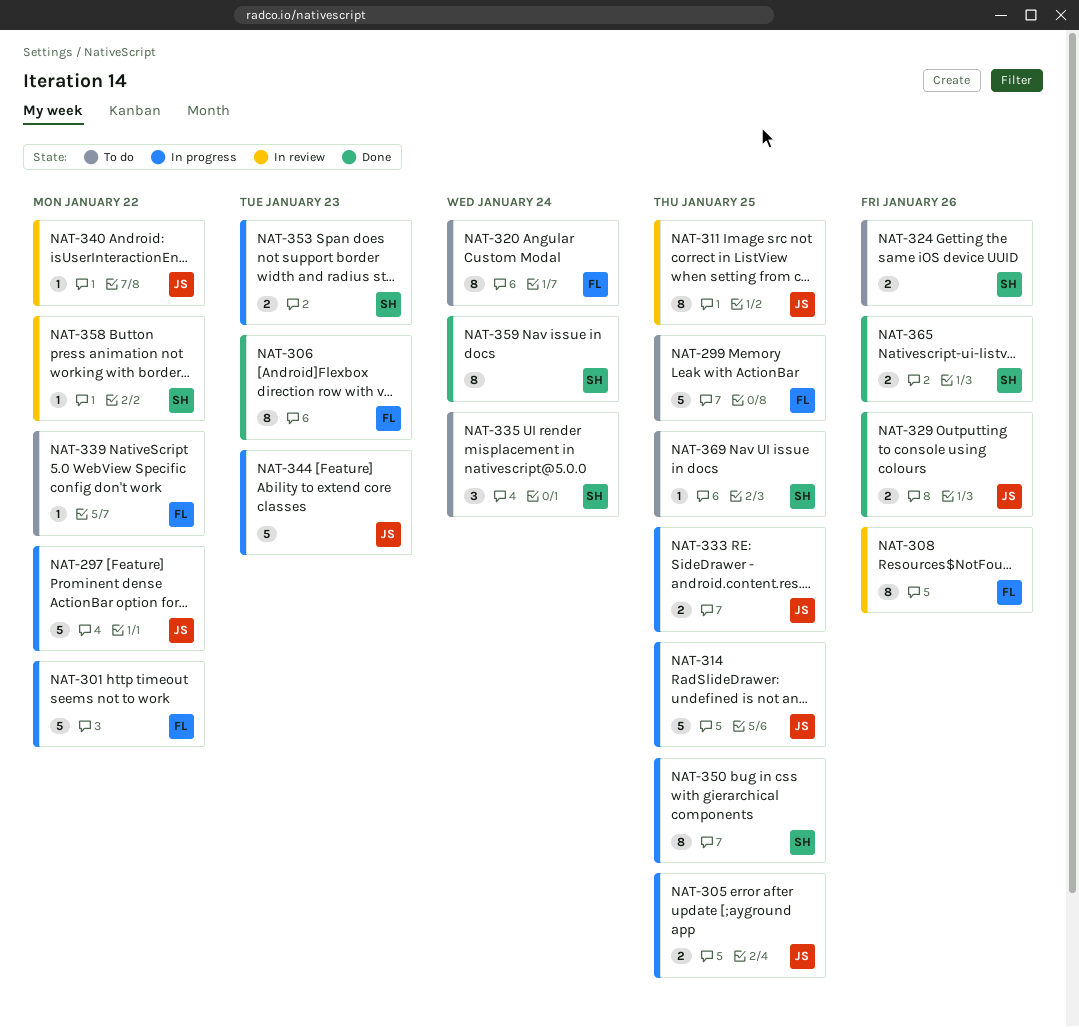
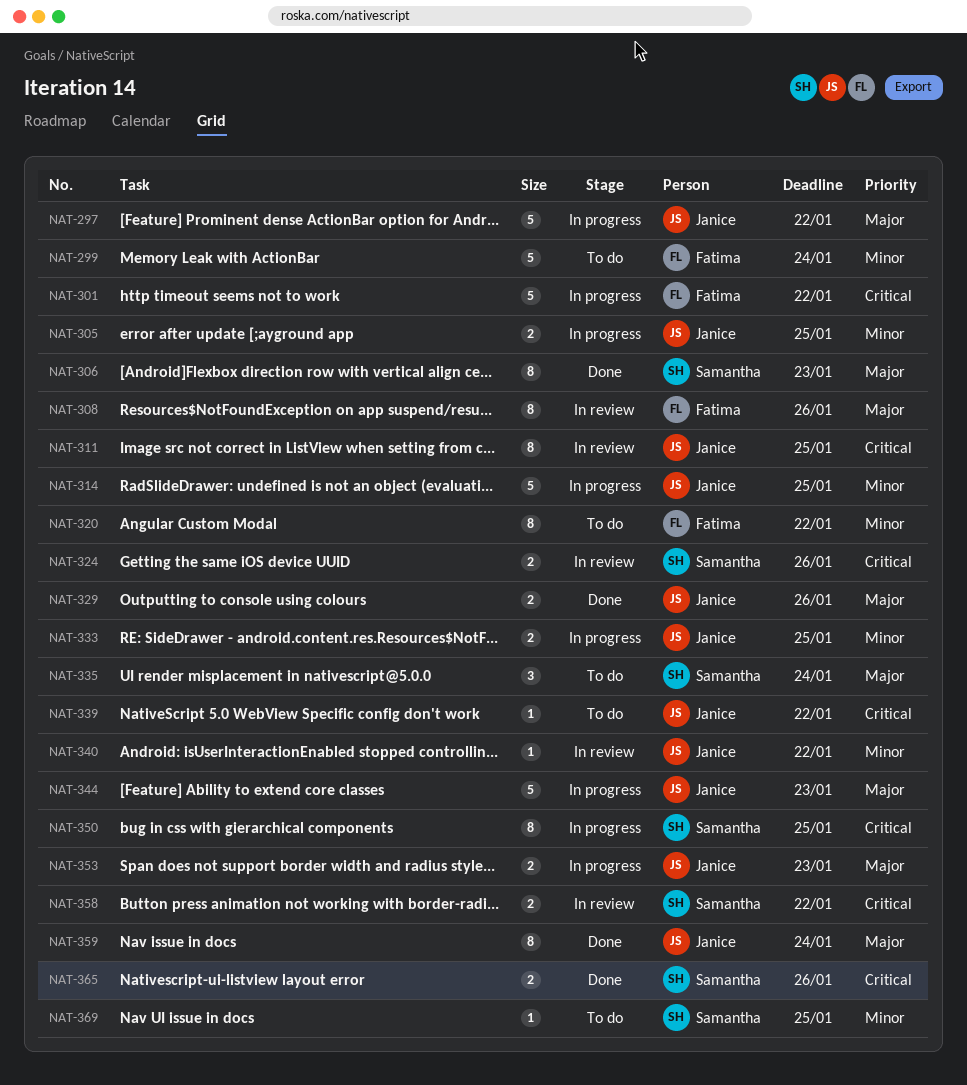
NAT-299, due: Jan 25 -> Jan 24
NAT-306, owner: Fatima -> Samantha
NAT-320, due: Jan 24 -> Jan 22
NAT-324, status: To do -> In review
NAT-339, owner: Fatima -> Janice
NAT-353, owner: Samantha -> Janice
NAT-358, estimate: 1 -> 2
NAT-359, owner: Samantha -> Janice

